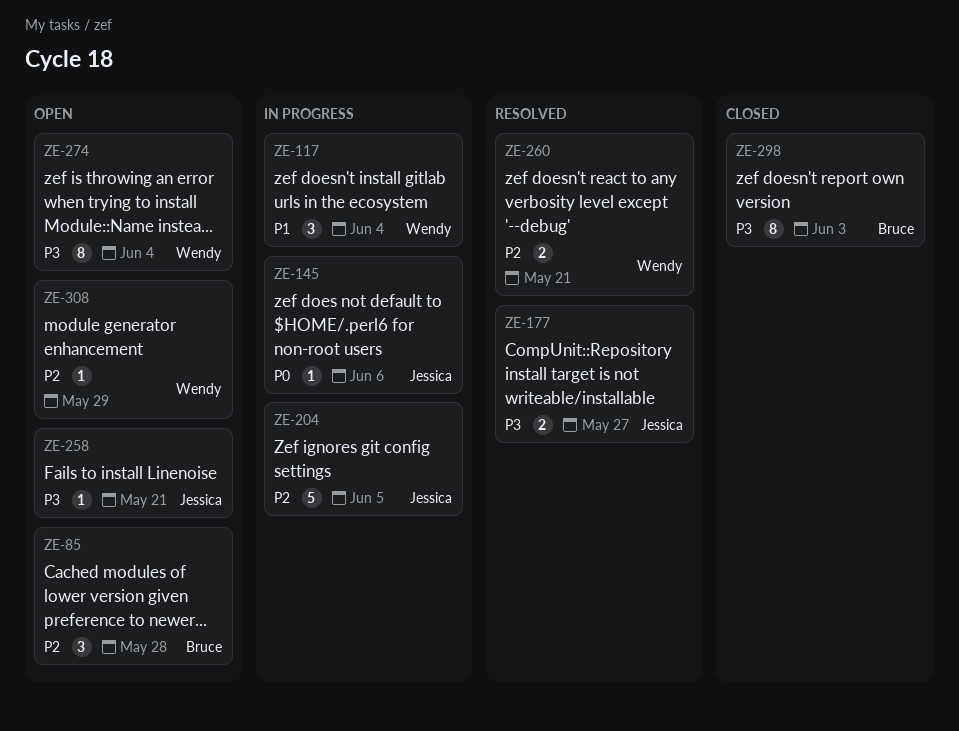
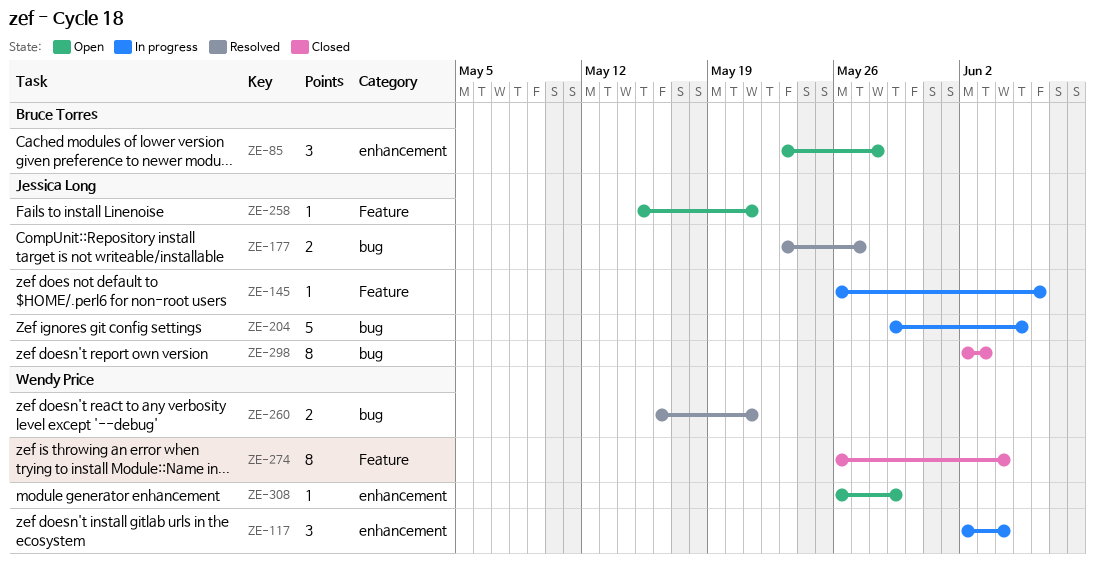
ZE-274, status: Open -> Closed
ZE-298, owner: Bruce Torres -> Jessica Long

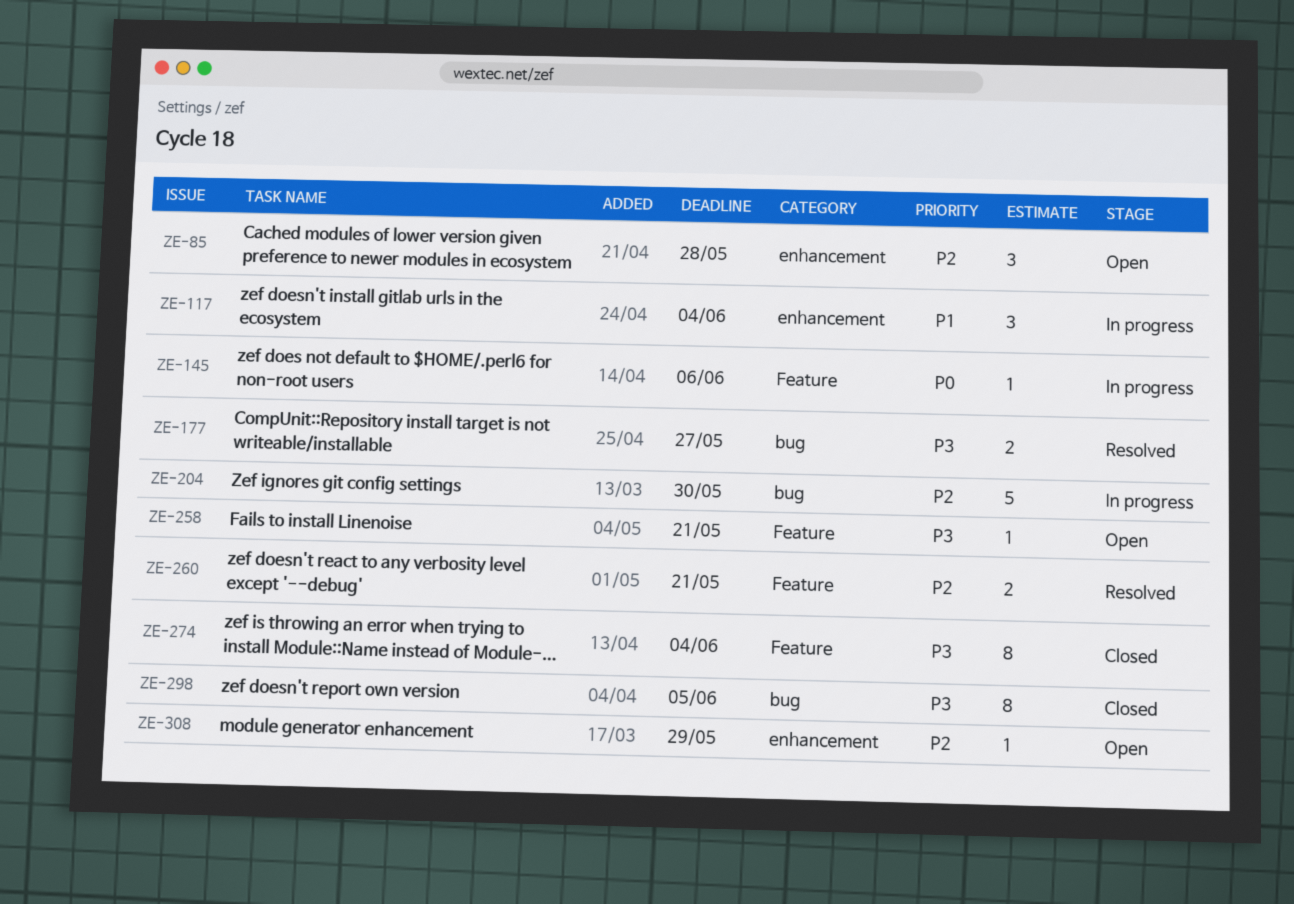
ZE-204, due: Jun 5 -> May 30
ZE-260, label: bug -> Feature
ZE-298, due: Jun 3 -> Jun 5

